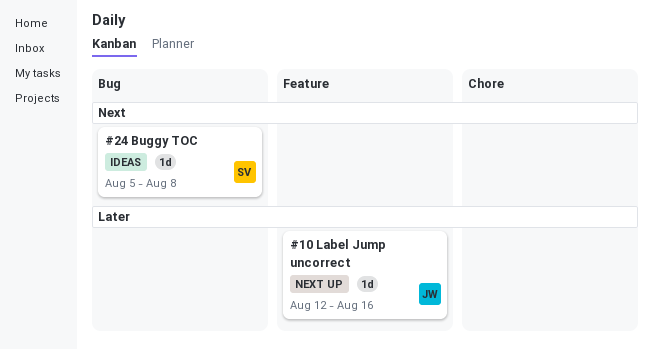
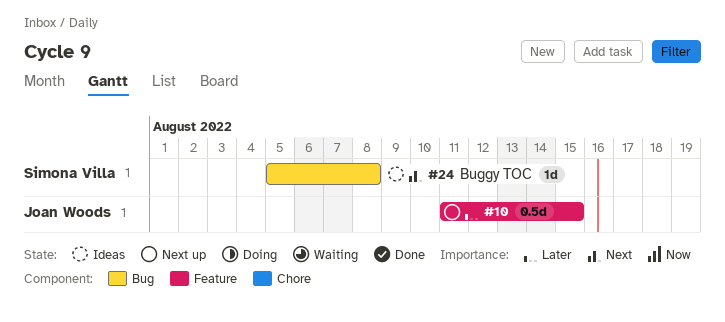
#10, estimate: 1d -> 0.5d
#10, start: Aug 12 -> Aug 11
#10, due: Aug 16 -> Aug 15

